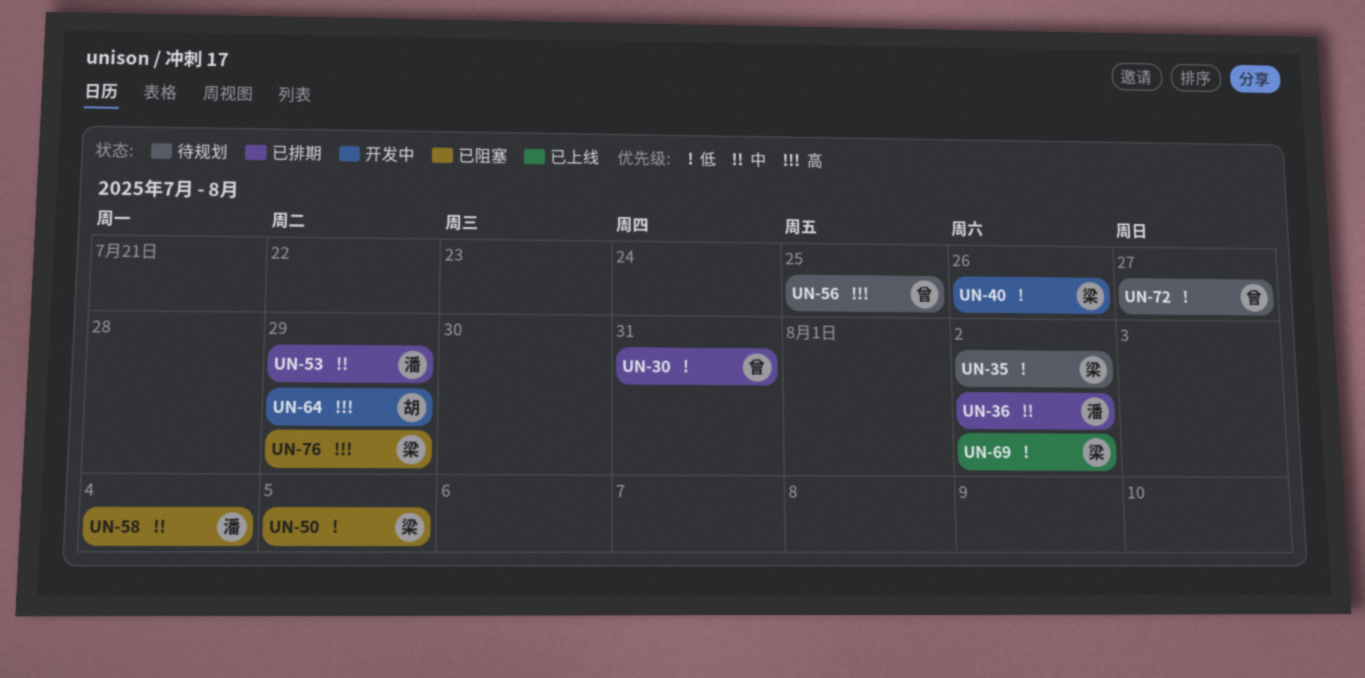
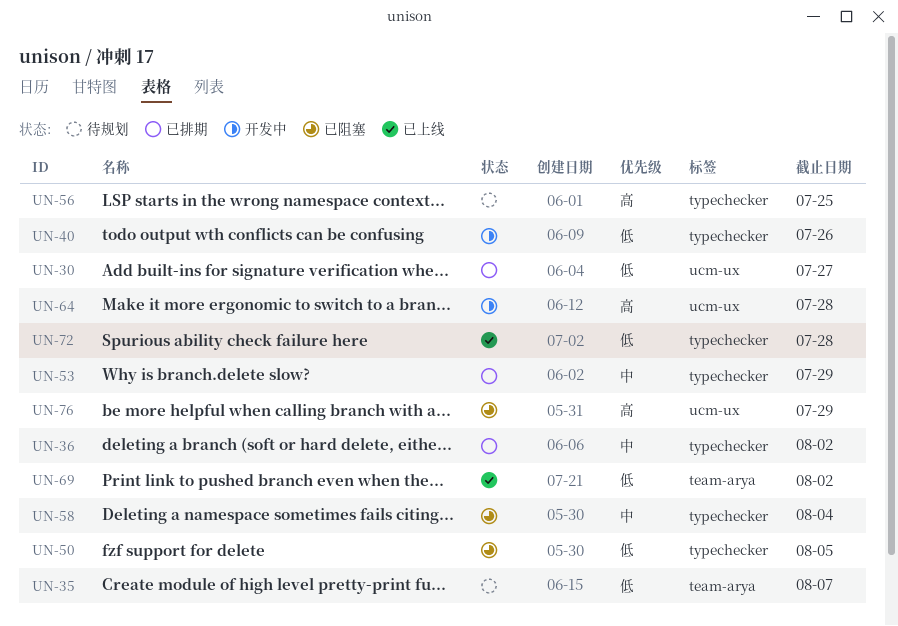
UN-30, due: Jul 31 -> Jul 27
UN-35, due: Aug 2 -> Aug 7
UN-64, due: Jul 29 -> Jul 28
UN-72, status: 待规划 -> 已上线
UN-72, due: Jul 27 -> Jul 28

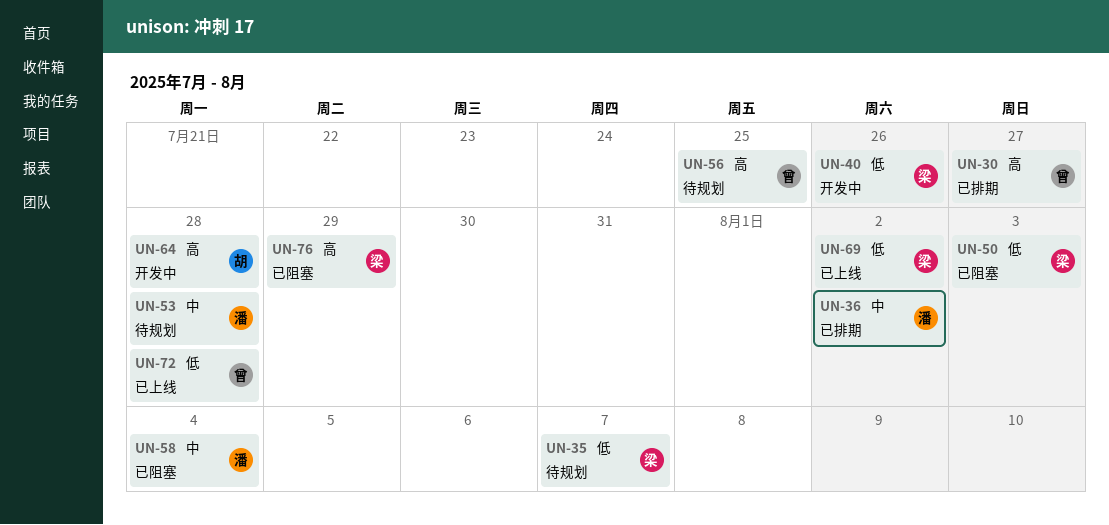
UN-30, priority: 低 -> 高
UN-50, due: Aug 5 -> Aug 3
UN-53, status: 已排期 -> 待规划
UN-53, due: Jul 29 -> Jul 28

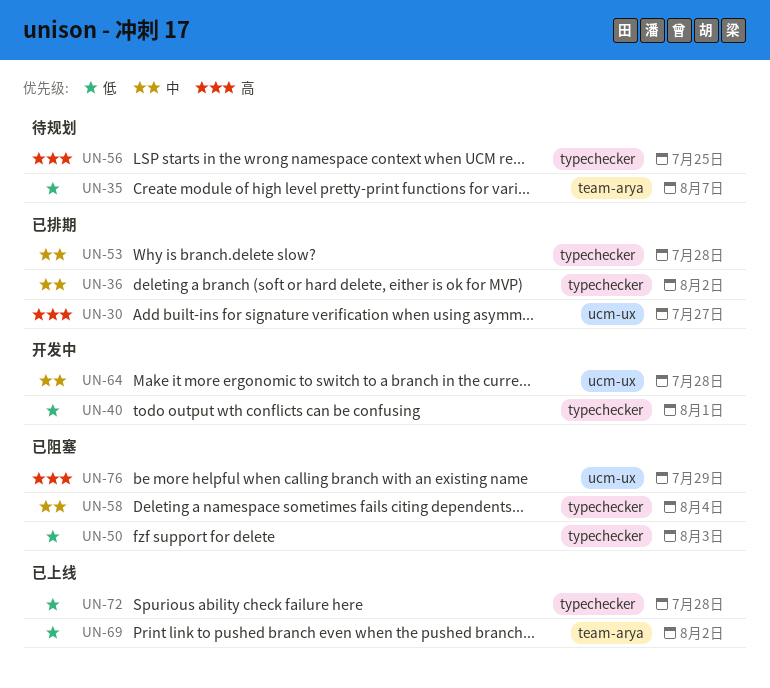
UN-40, due: Jul 26 -> Aug 1
UN-53, status: 待规划 -> 已排期
UN-64, priority: 高 -> 中

